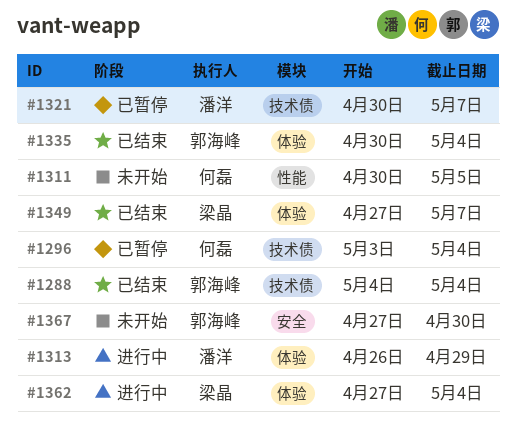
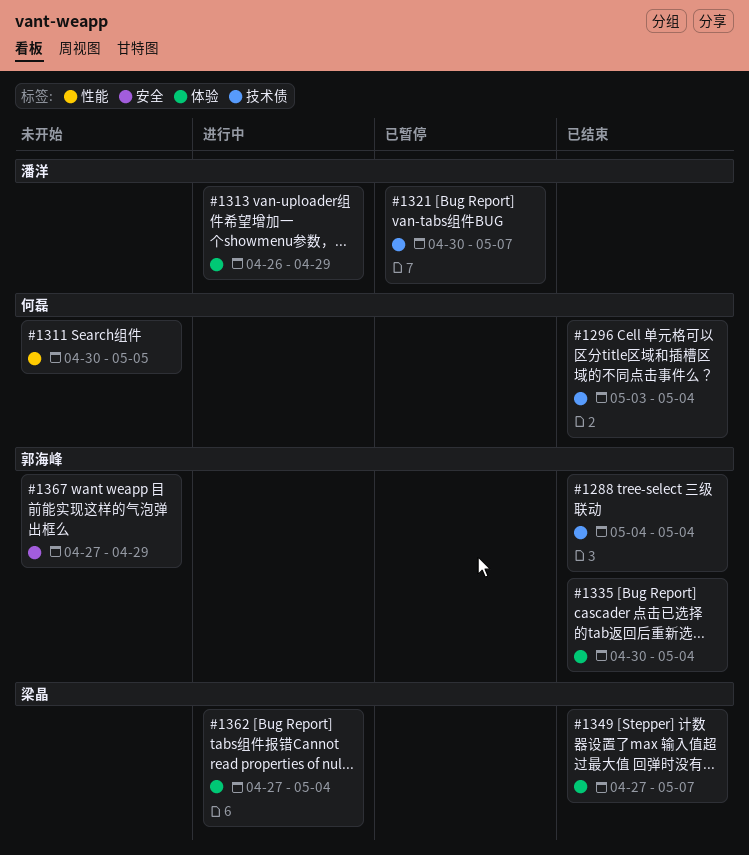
#1296, status: 已暂停 -> 已结束
#1367, due: Apr 30 -> Apr 29

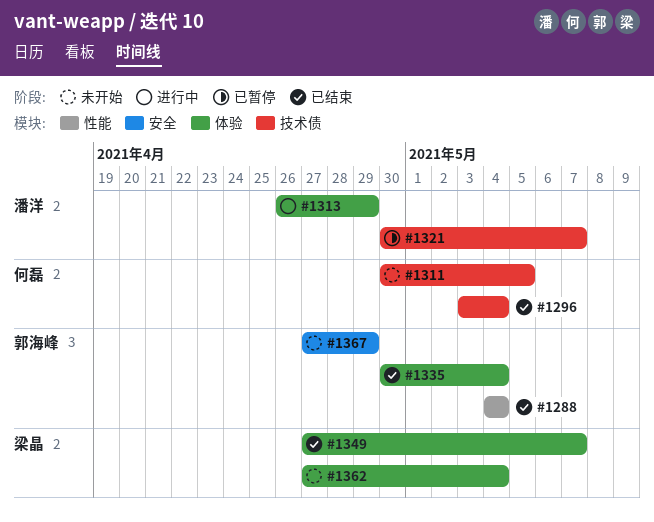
#1288, label: 技术债 -> 性能
#1311, label: 性能 -> 技术债
#1362, status: 进行中 -> 未开始

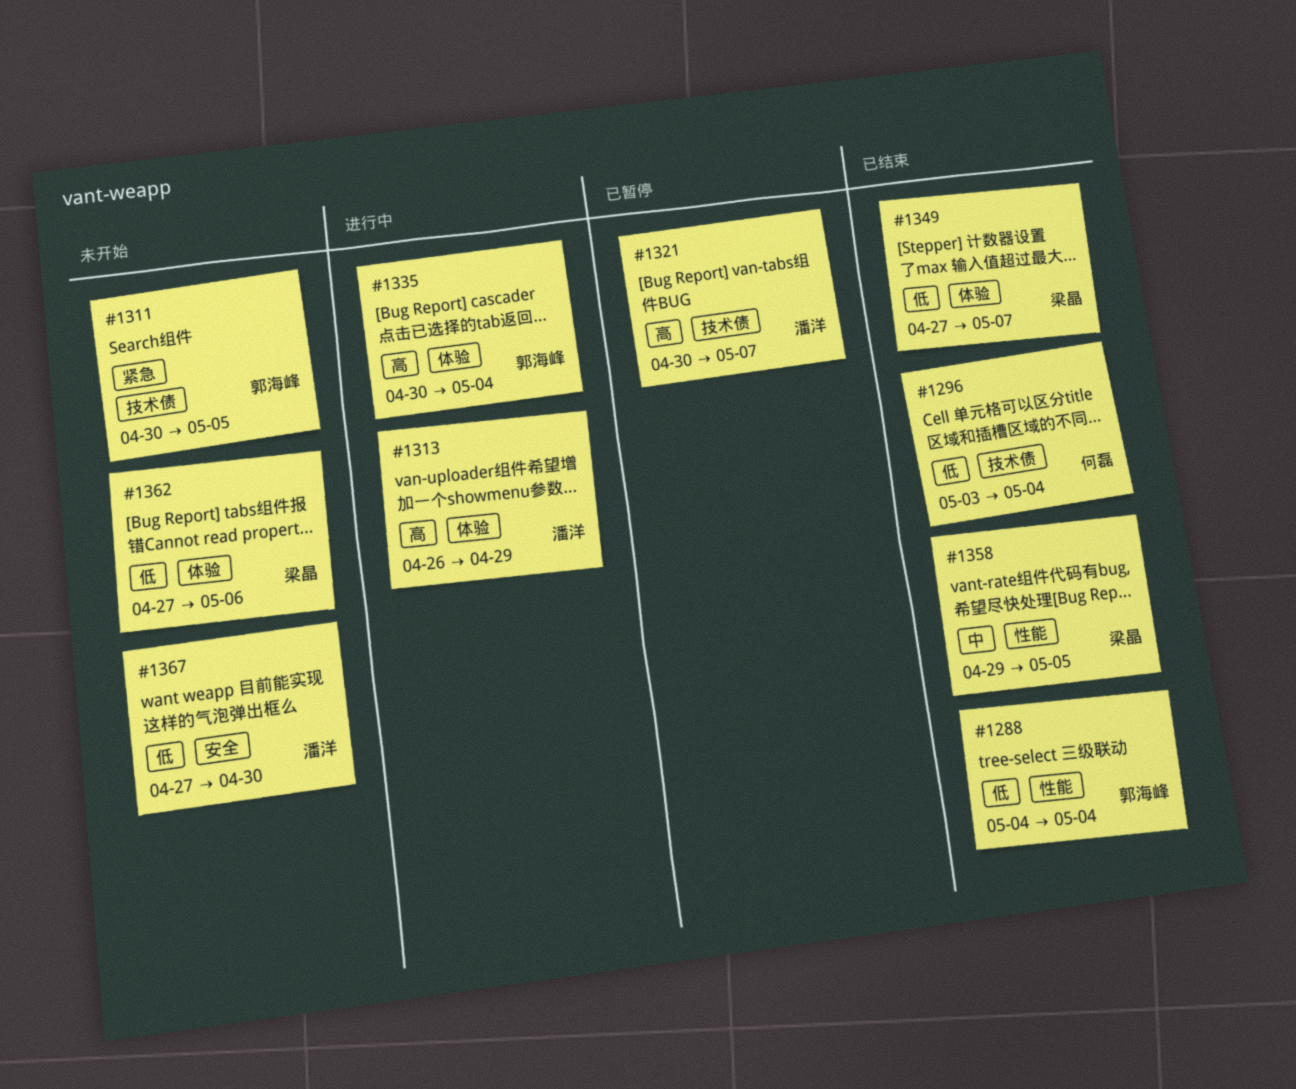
#1311, owner: 何磊 -> 郭海峰
#1335, status: 已结束 -> 进行中
#1358: none -> present
#1362, due: May 4 -> May 6
#1367, owner: 郭海峰 -> 潘洋
#1367, due: Apr 29 -> Apr 30

